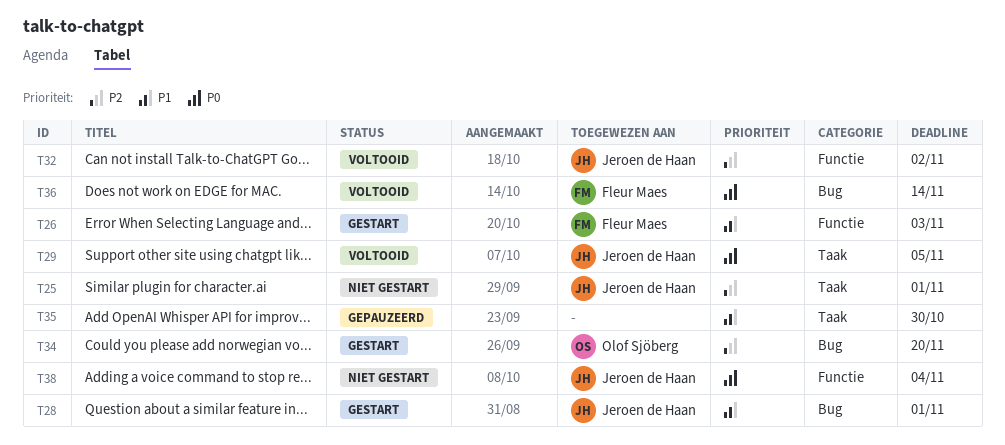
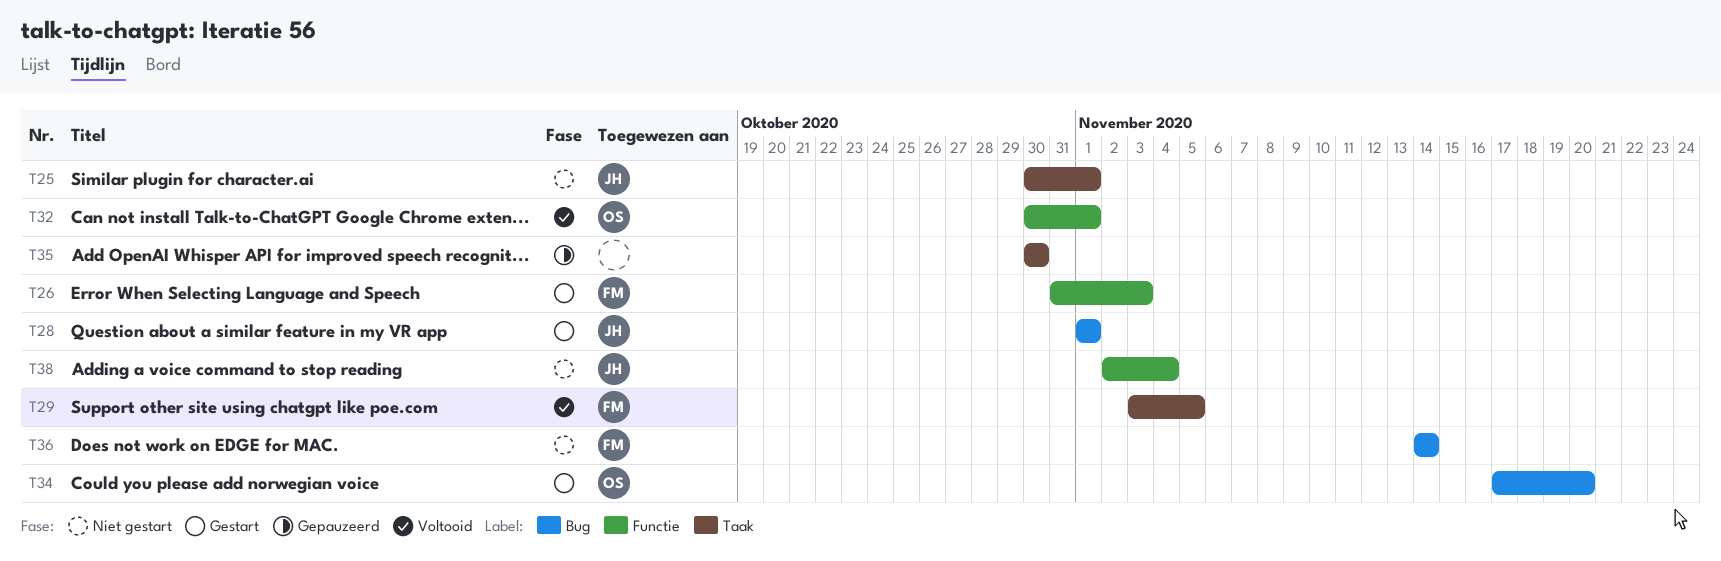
T29, owner: Jeroen de Haan -> Fleur Maes
T32, owner: Jeroen de Haan -> Olof Sjöberg
T32, due: Nov 2 -> Nov 1
T36, status: Voltooid -> Niet gestart

